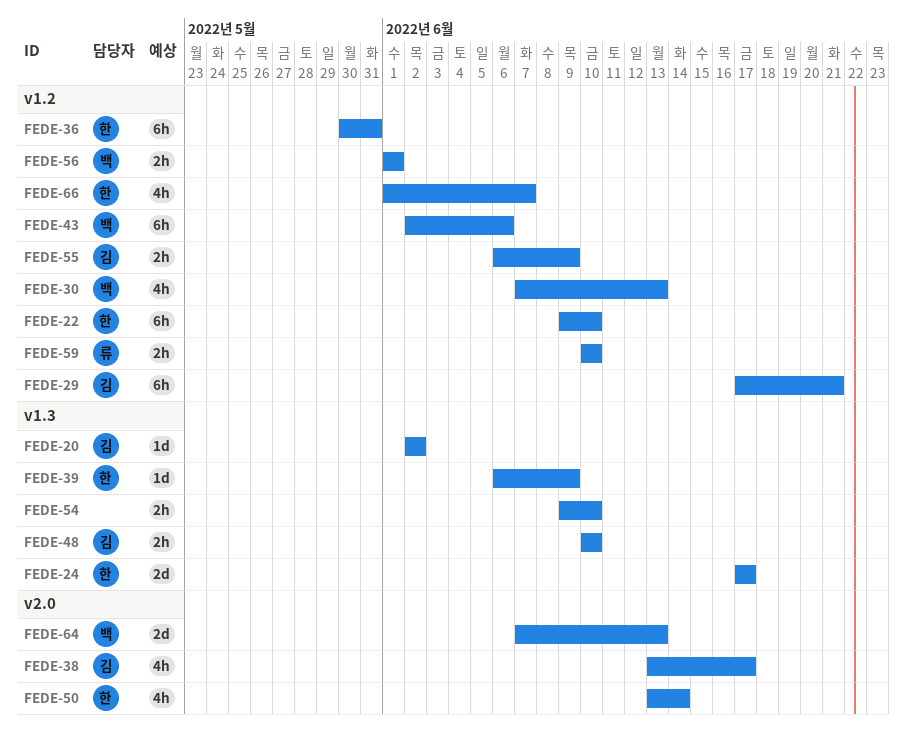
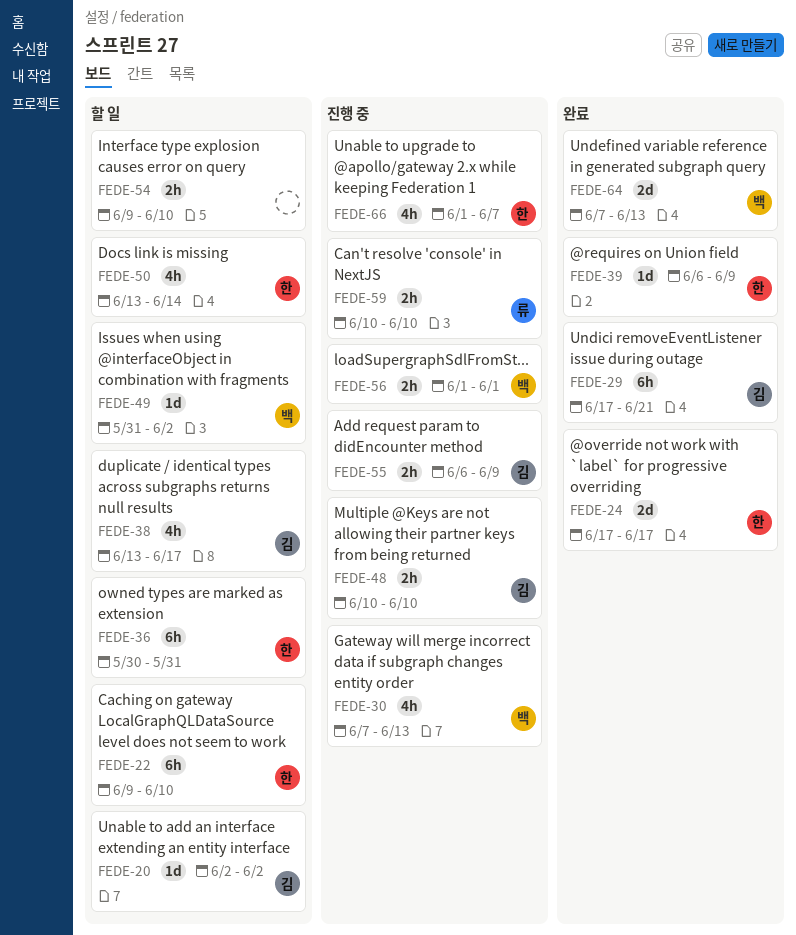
FEDE-43: present -> none
FEDE-49: none -> present

